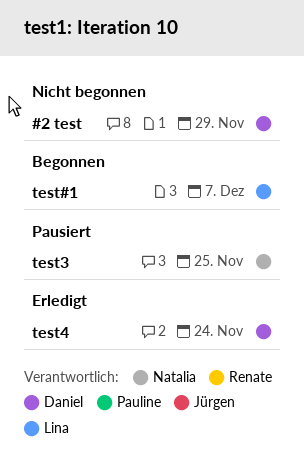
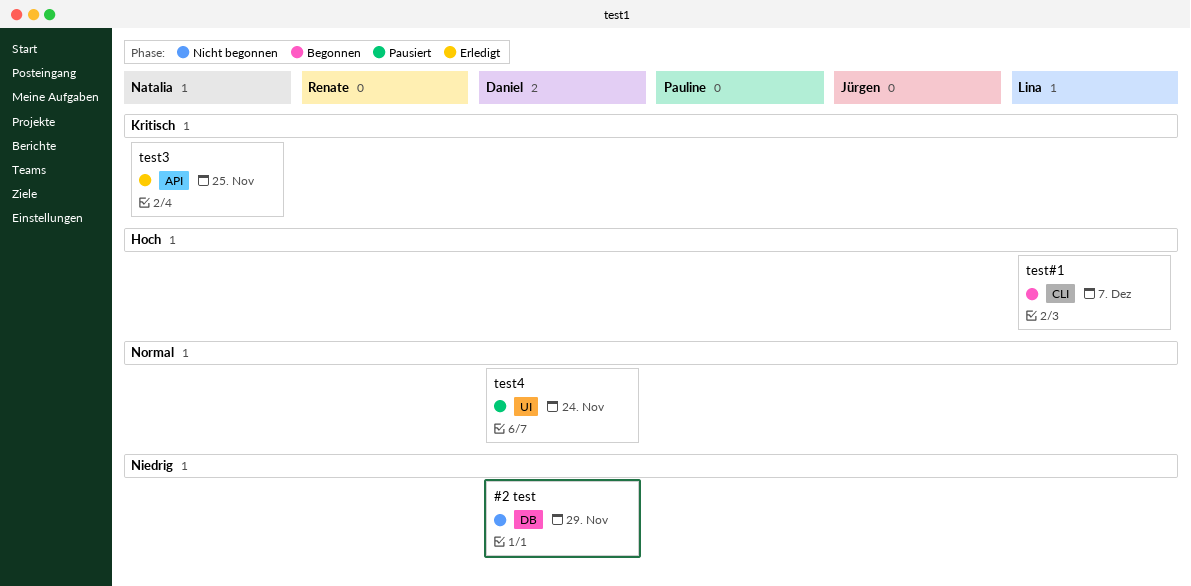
test3, status: Pausiert -> Erledigt
test4, status: Erledigt -> Pausiert

